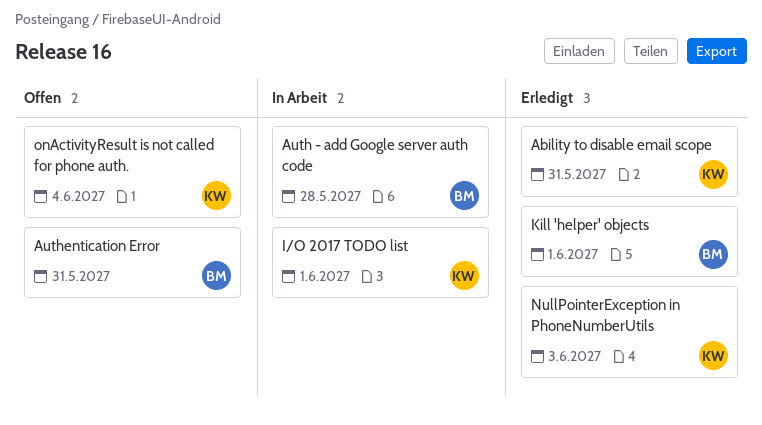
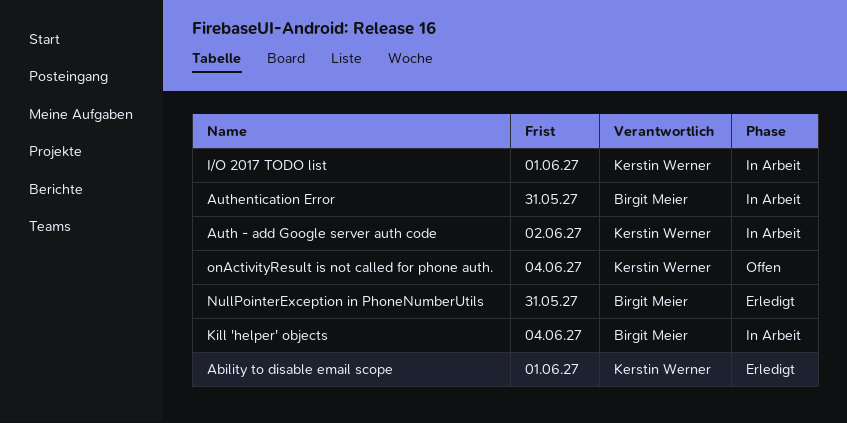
Ability to disable email scope, due: May 31 -> Jun 1
Auth - add Google server auth code, owner: Birgit Meier -> Kerstin Werner
Auth - add Google server auth code, due: May 28 -> Jun 2
Authentication Error, status: Offen -> In Arbeit
Kill 'helper' objects, status: Erledigt -> In Arbeit
Kill 'helper' objects, due: Jun 1 -> Jun 4
NullPointerException in PhoneNumberUtils, owner: Kerstin Werner -> Birgit Meier
NullPointerException in PhoneNumberUtils, due: Jun 3 -> May 31

